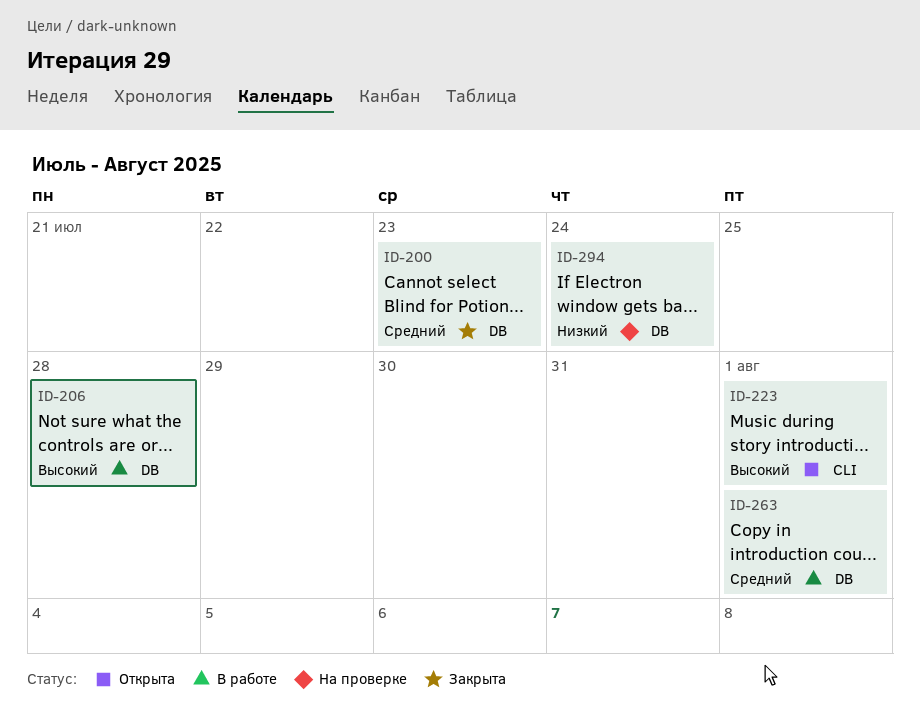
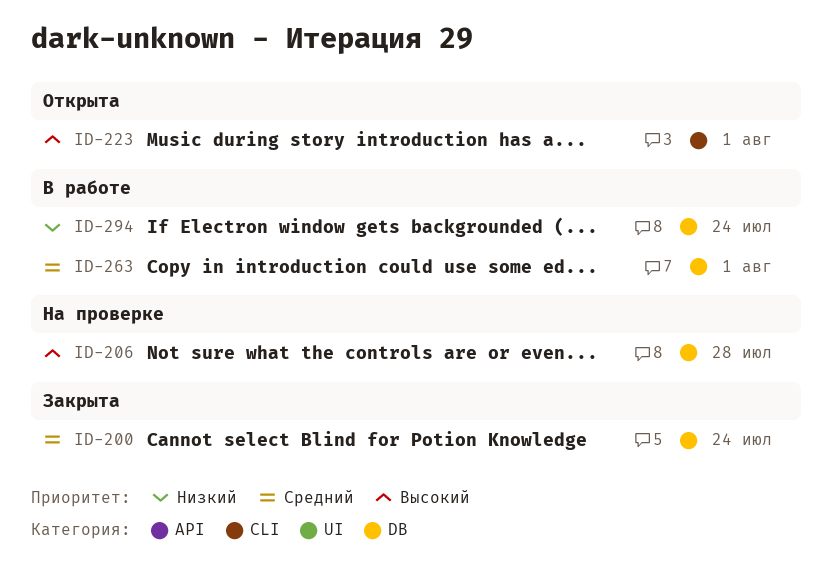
ID-200, due: Jul 23 -> Jul 24
ID-206, status: В работе -> На проверке
ID-294, status: На проверке -> В работе

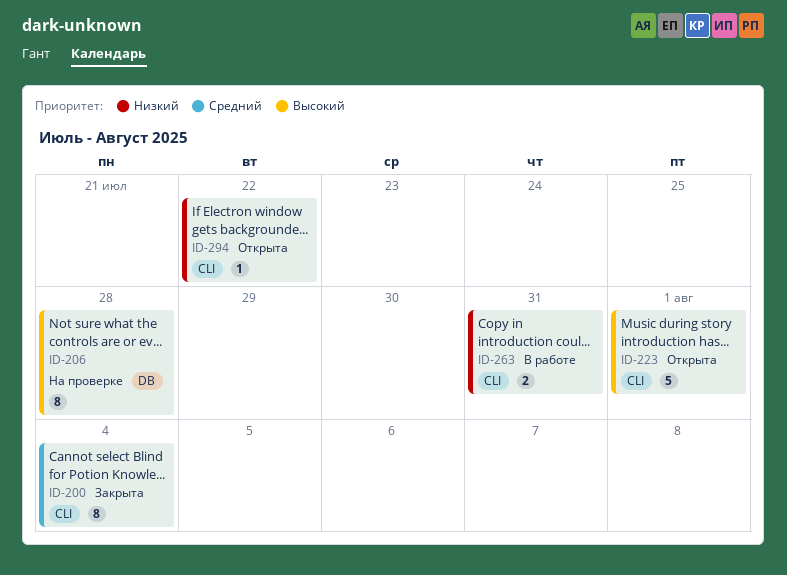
ID-200, label: DB -> CLI
ID-200, due: Jul 24 -> Aug 4
ID-263, priority: Средний -> Низкий
ID-263, label: DB -> CLI
ID-263, due: Aug 1 -> Jul 31
ID-294, status: В работе -> Открыта
ID-294, label: DB -> CLI
ID-294, due: Jul 24 -> Jul 22

